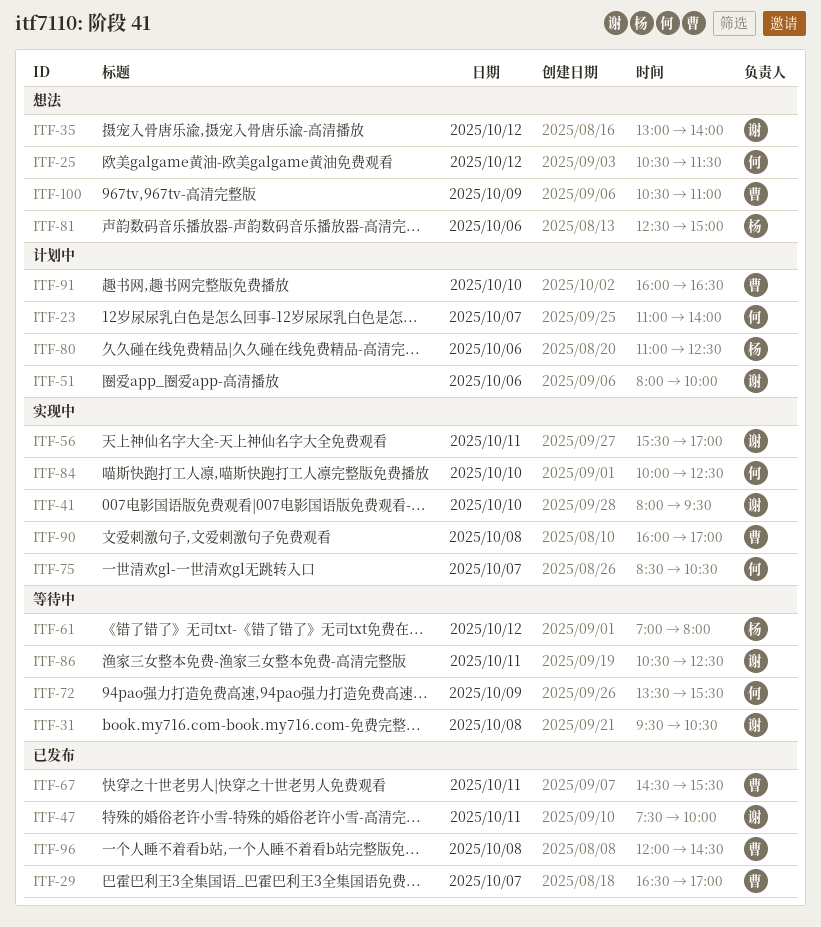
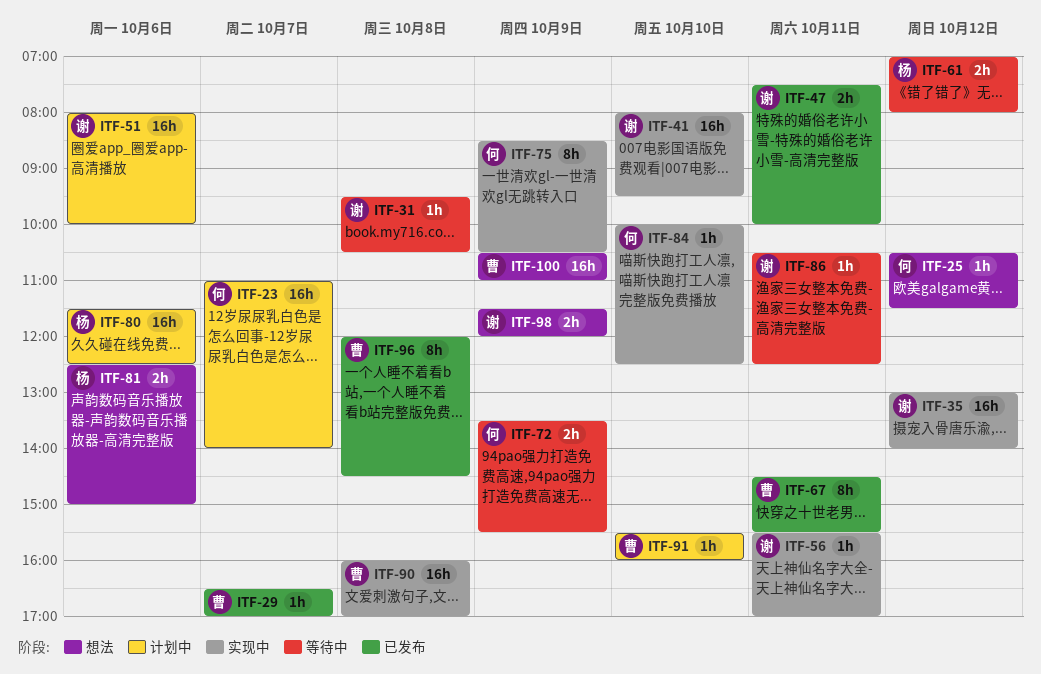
ITF-35, status: 想法 -> 实现中
ITF-75, day: Oct 7 -> Oct 9
ITF-80, begins: 11:00 -> 11:30
ITF-91, begins: 16:00 -> 15:30
ITF-91, ends: 16:30 -> 16:00
ITF-98: none -> present

